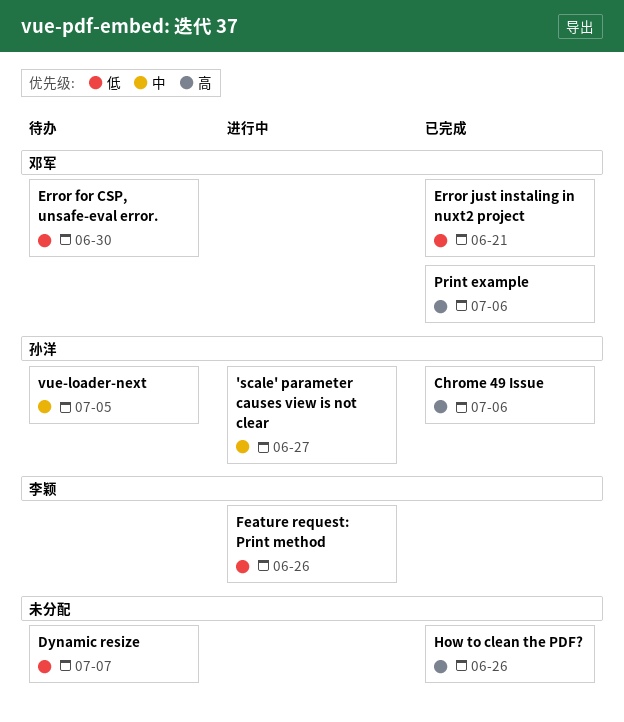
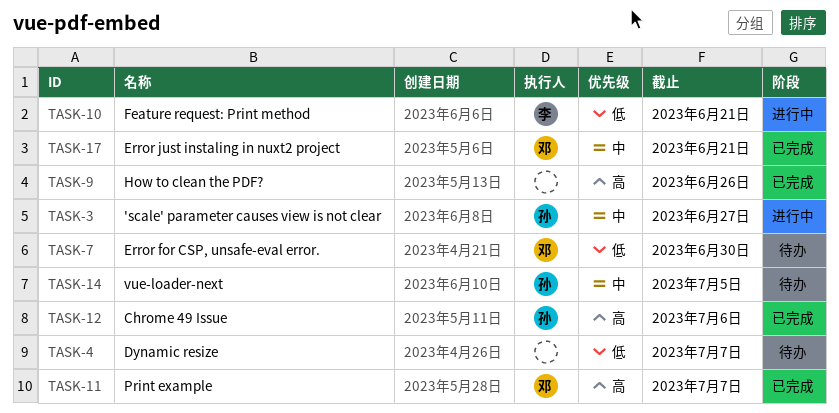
Error just instaling in nuxt2 project, priority: 低 -> 中
Feature request: Print method, due: Jun 26 -> Jun 21
Print example, due: Jul 6 -> Jul 7

